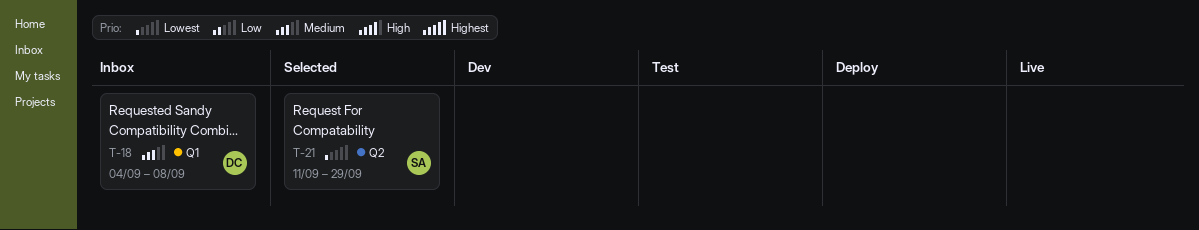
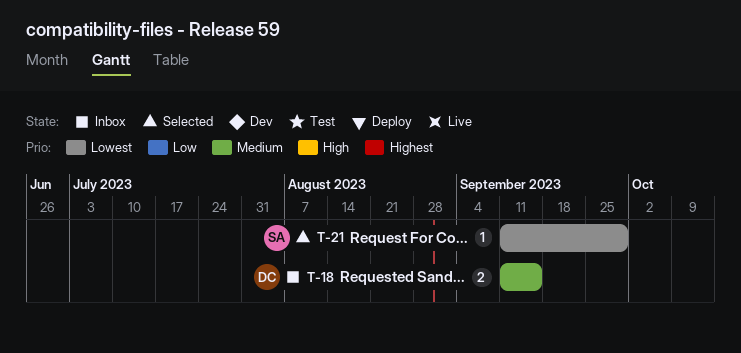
T-18, start: Sep 4 -> Sep 11
T-18, due: Sep 8 -> Sep 15

